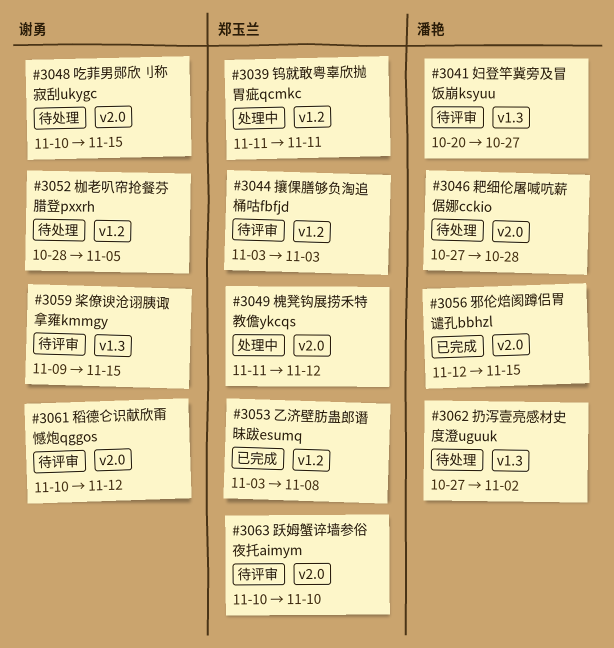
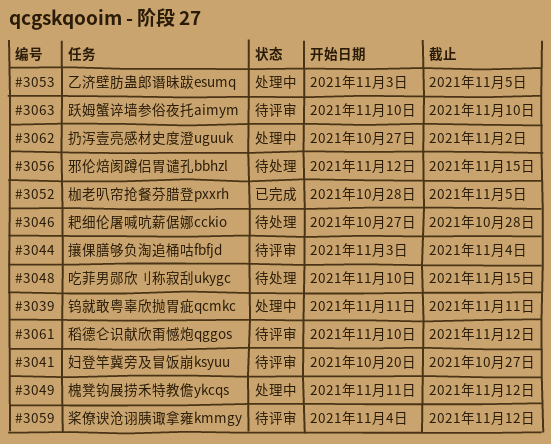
#3044, due: Nov 3 -> Nov 4
#3052, status: 待处理 -> 已完成
#3053, status: 已完成 -> 处理中
#3053, due: Nov 8 -> Nov 5
#3056, status: 已完成 -> 待处理
#3059, start: Nov 9 -> Nov 4
#3059, due: Nov 15 -> Nov 12
#3062, status: 待处理 -> 处理中

